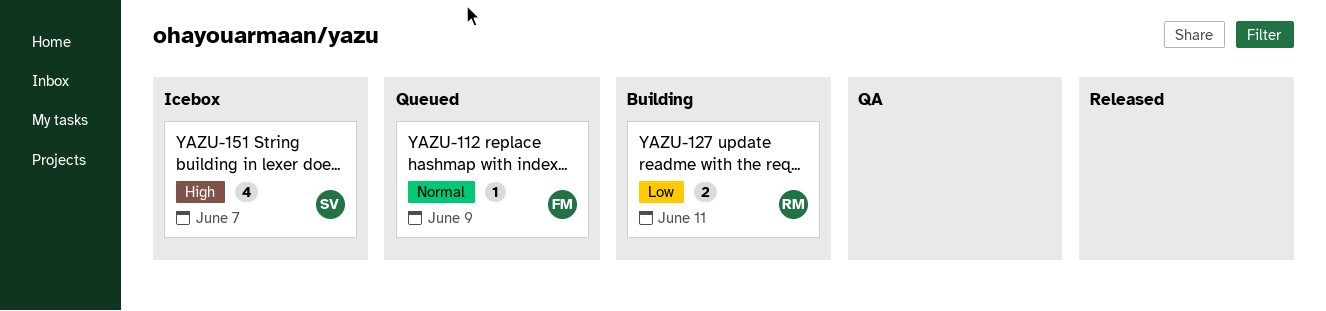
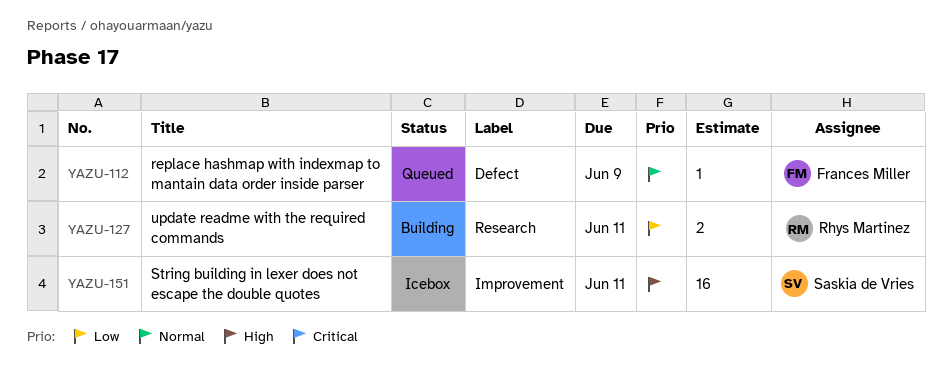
YAZU-151, estimate: 4 -> 16
YAZU-151, due: Jun 7 -> Jun 11

